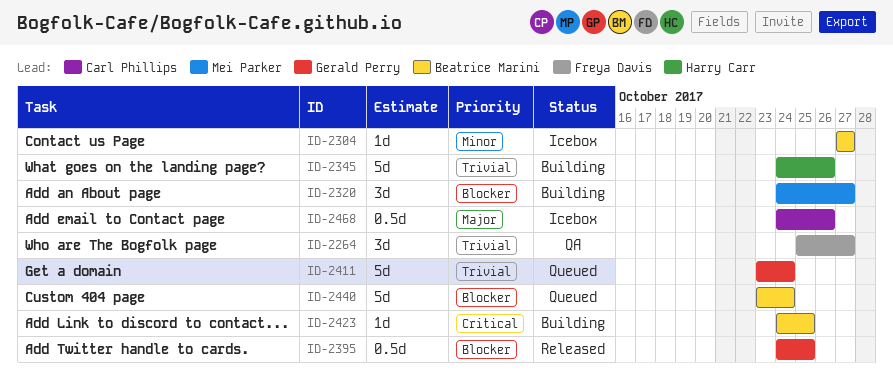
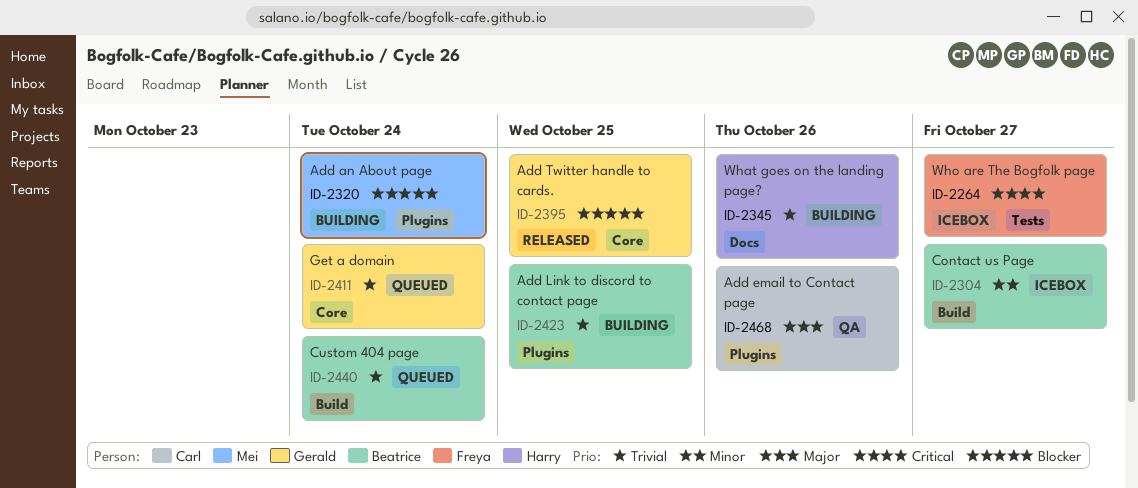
ID-2264, status: QA -> Icebox
ID-2264, priority: Trivial -> Critical
ID-2320, due: Oct 27 -> Oct 24
ID-2423, priority: Critical -> Trivial
ID-2440, priority: Blocker -> Trivial
ID-2468, status: Icebox -> QA

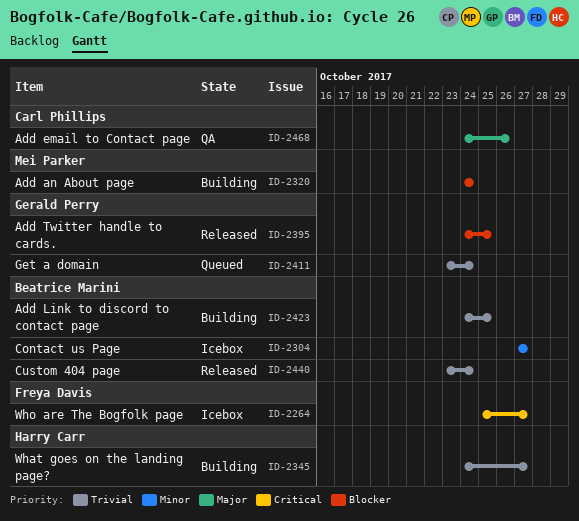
ID-2345, due: Oct 26 -> Oct 27
ID-2440, status: Queued -> Released

